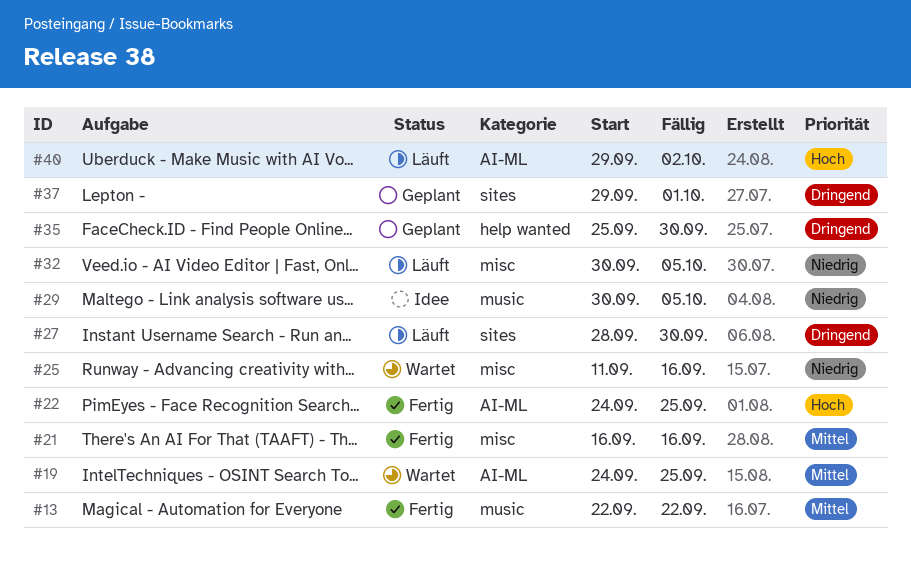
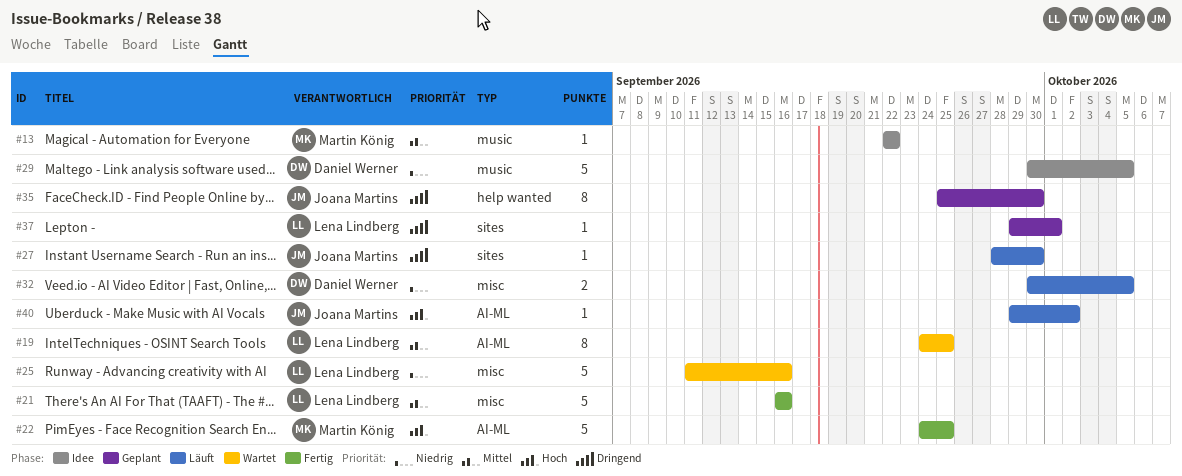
#13, status: Fertig -> Idee

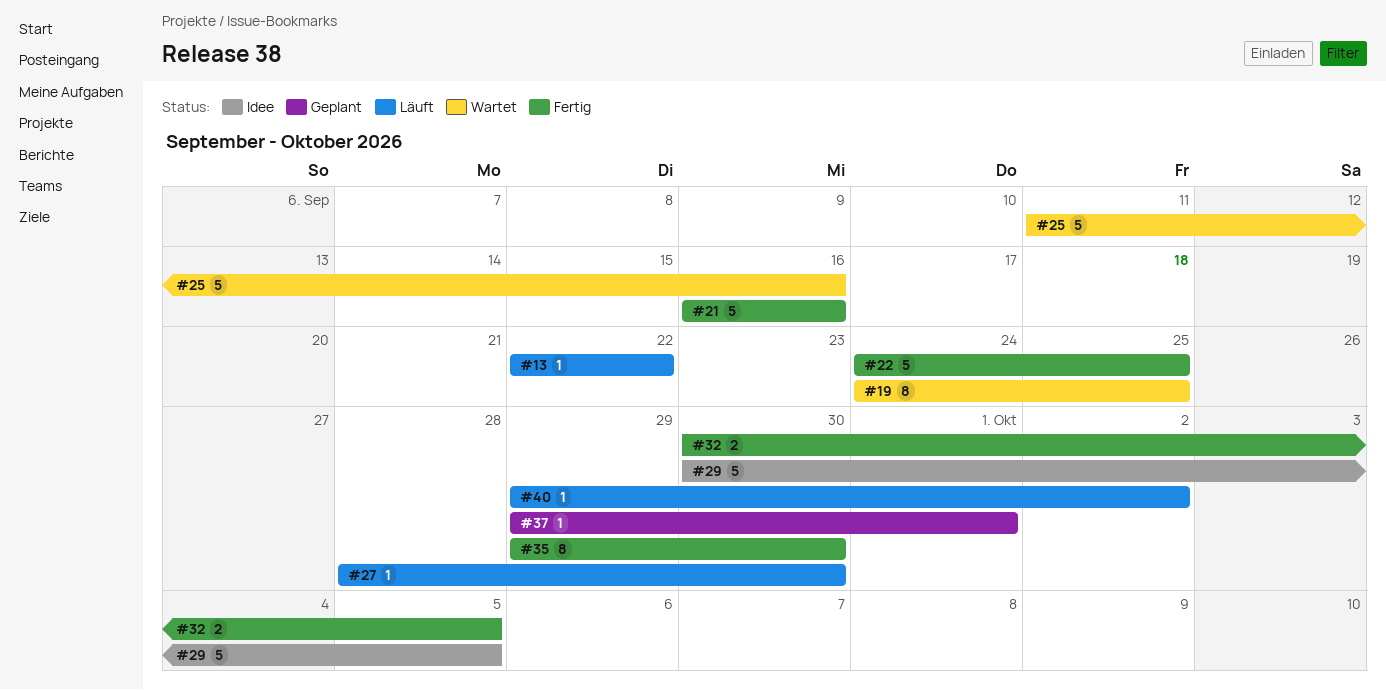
#13, status: Idee -> Läuft
#32, status: Läuft -> Fertig
#35, status: Geplant -> Fertig
#35, start: Sep 25 -> Sep 29

